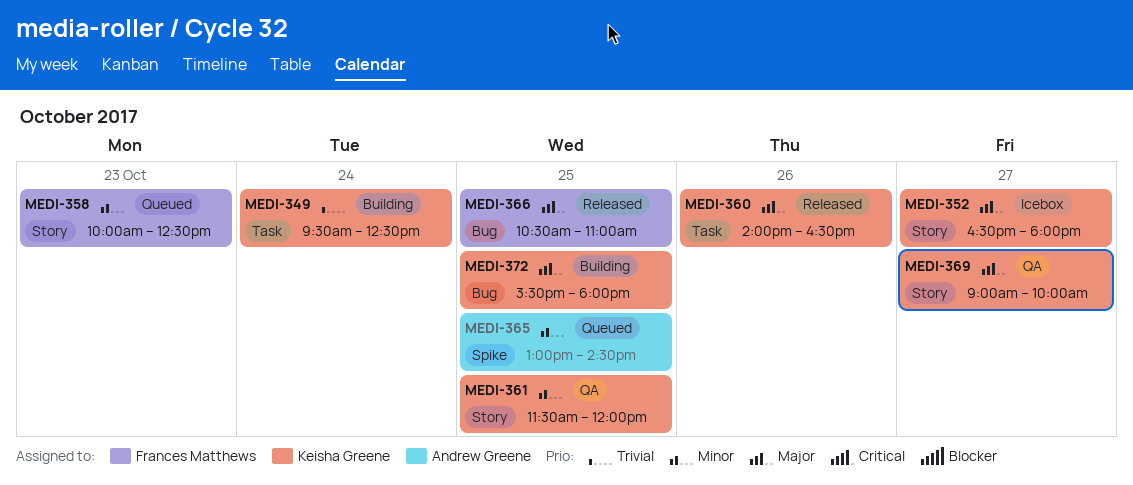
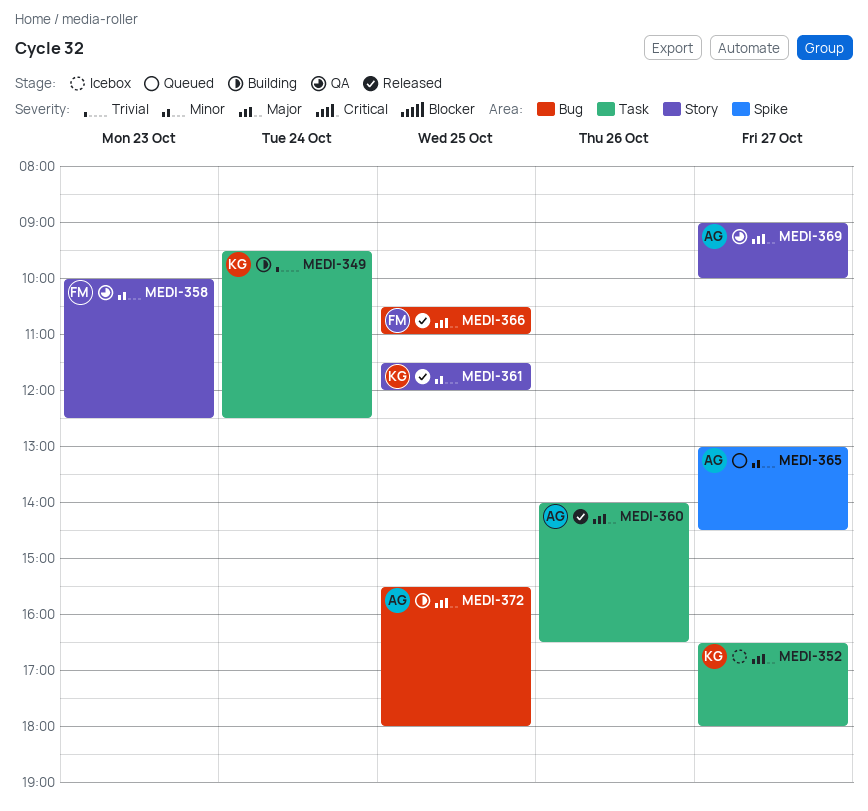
MEDI-352, label: Story -> Task
MEDI-358, status: Queued -> QA
MEDI-360, owner: Keisha Greene -> Andrew Greene
MEDI-361, status: QA -> Released
MEDI-365, day: Oct 25 -> Oct 27
MEDI-369, owner: Keisha Greene -> Andrew Greene
MEDI-372, owner: Keisha Greene -> Andrew Greene

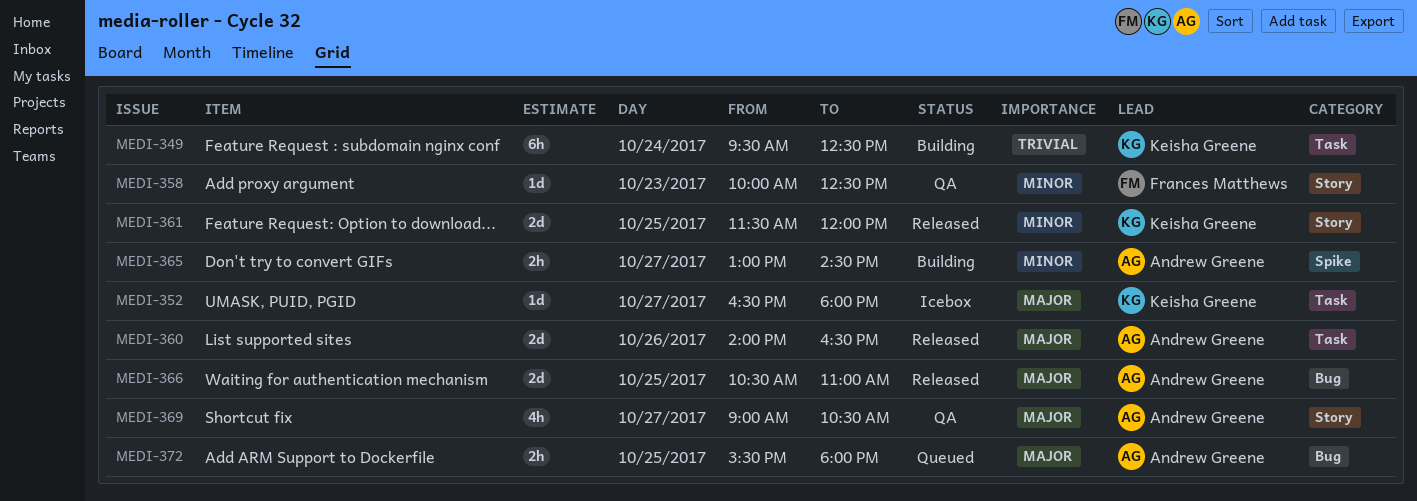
MEDI-365, status: Queued -> Building
MEDI-366, owner: Frances Matthews -> Andrew Greene
MEDI-369, ends: 10:00 -> 10:30
MEDI-372, status: Building -> Queued

